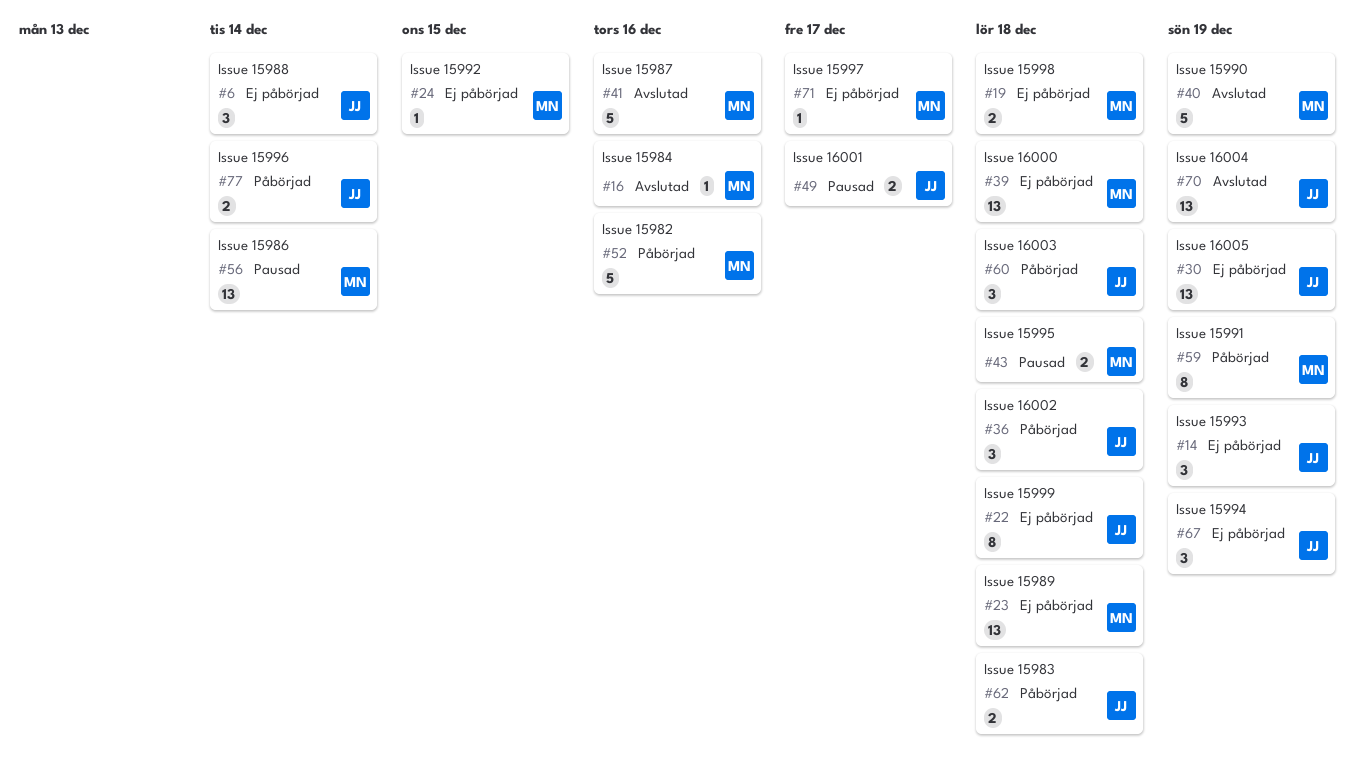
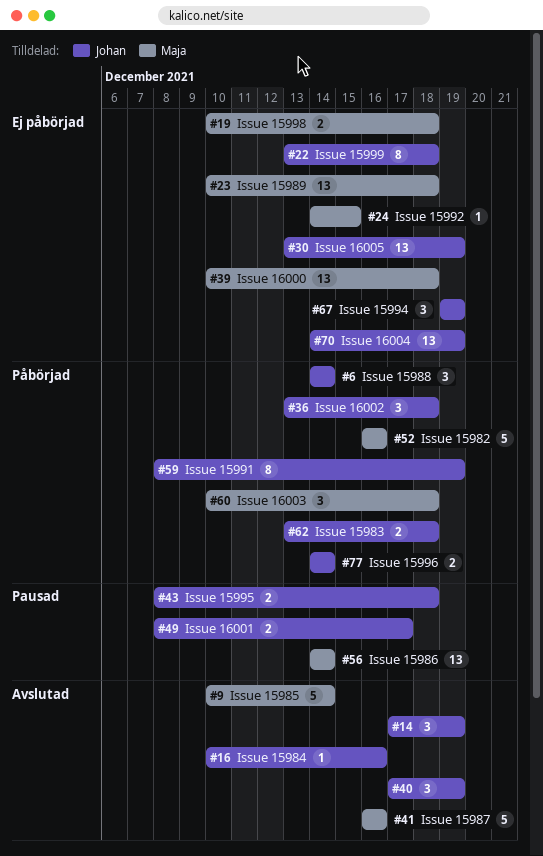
#6, status: Ej påbörjad -> Påbörjad
#9: none -> present
#14, status: Ej påbörjad -> Avslutad
#16, owner: Maja -> Johan
#40, owner: Maja -> Johan
#40, estimate: 5 -> 3
#43, owner: Maja -> Johan
#59, owner: Maja -> Johan
#60, owner: Johan -> Maja
#70, status: Avslutad -> Ej påbörjad
#71: present -> none

